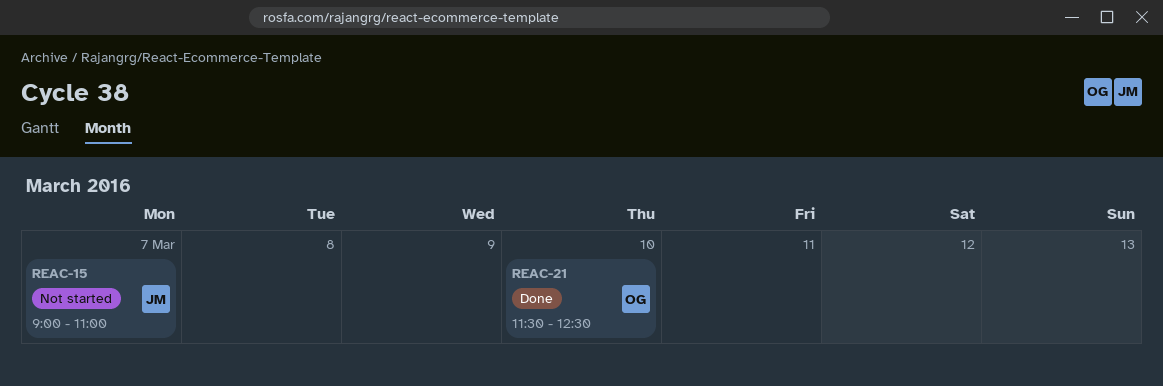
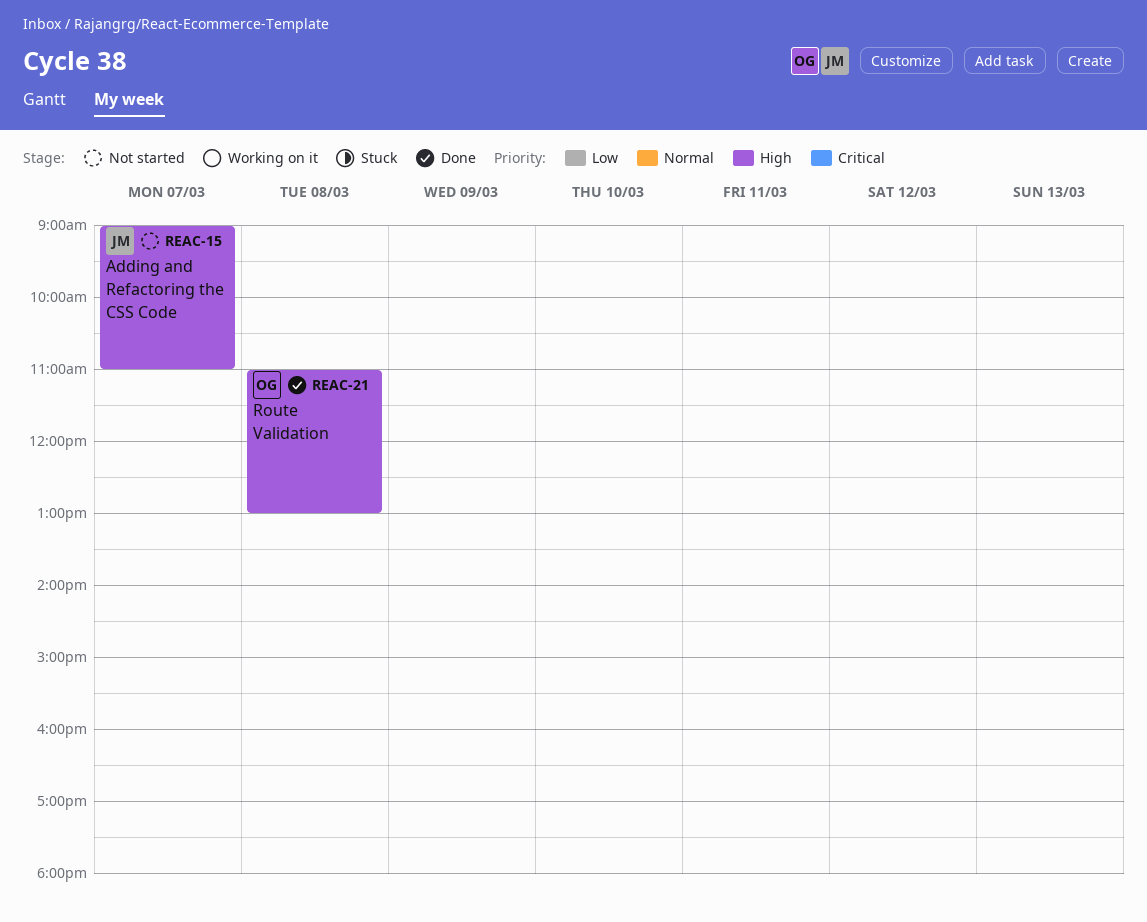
REAC-21, day: Mar 10 -> Mar 8
REAC-21, begins: 11:30 -> 11:00
REAC-21, ends: 12:30 -> 13:00

